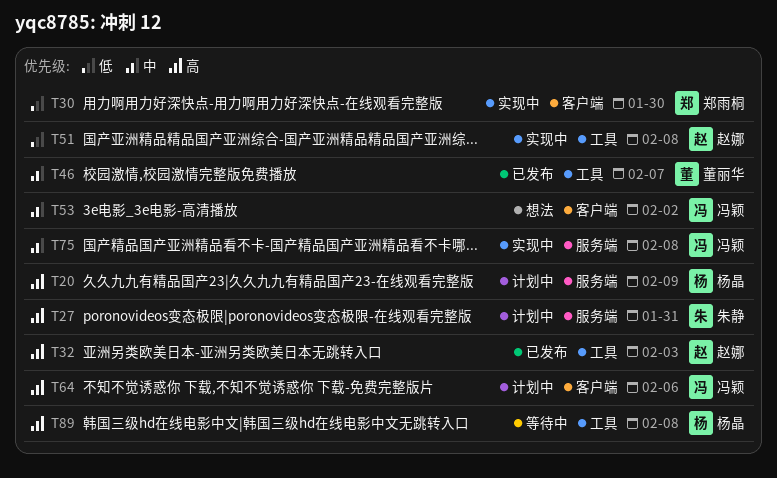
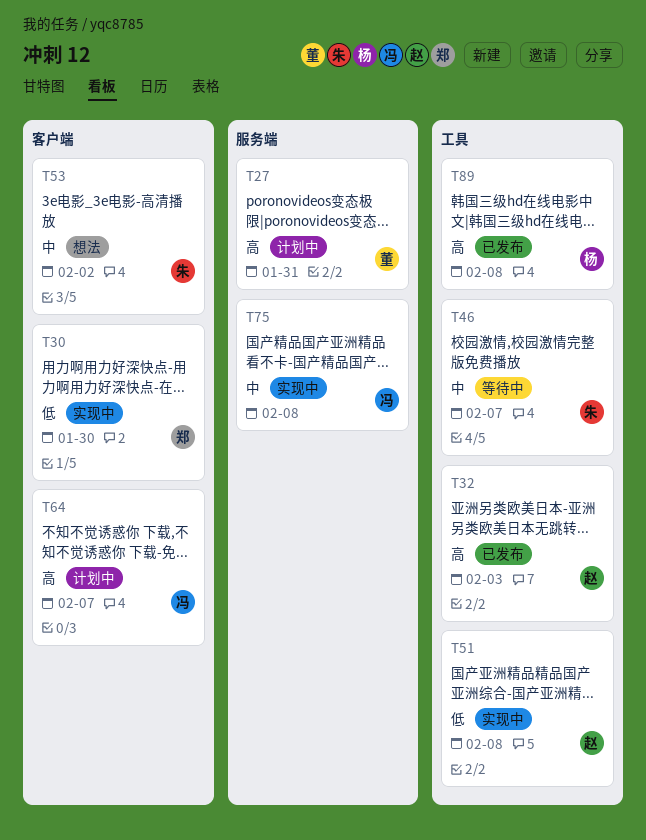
T20: present -> none
T27, owner: 朱静 -> 董丽华
T46, status: 已发布 -> 等待中
T46, owner: 董丽华 -> 朱静
T53, owner: 冯颖 -> 朱静
T64, due: Feb 6 -> Feb 7
T89, status: 等待中 -> 已发布

